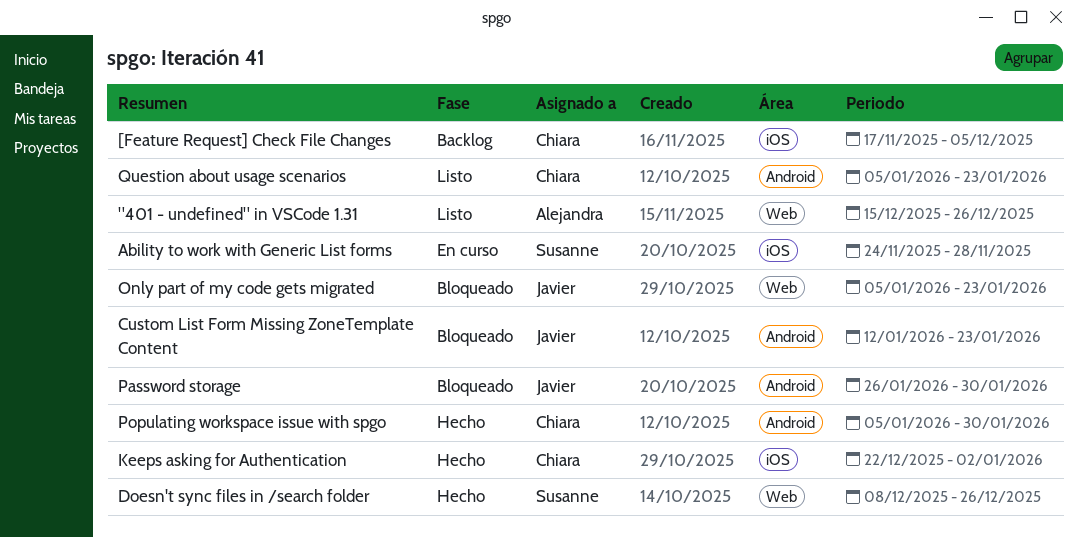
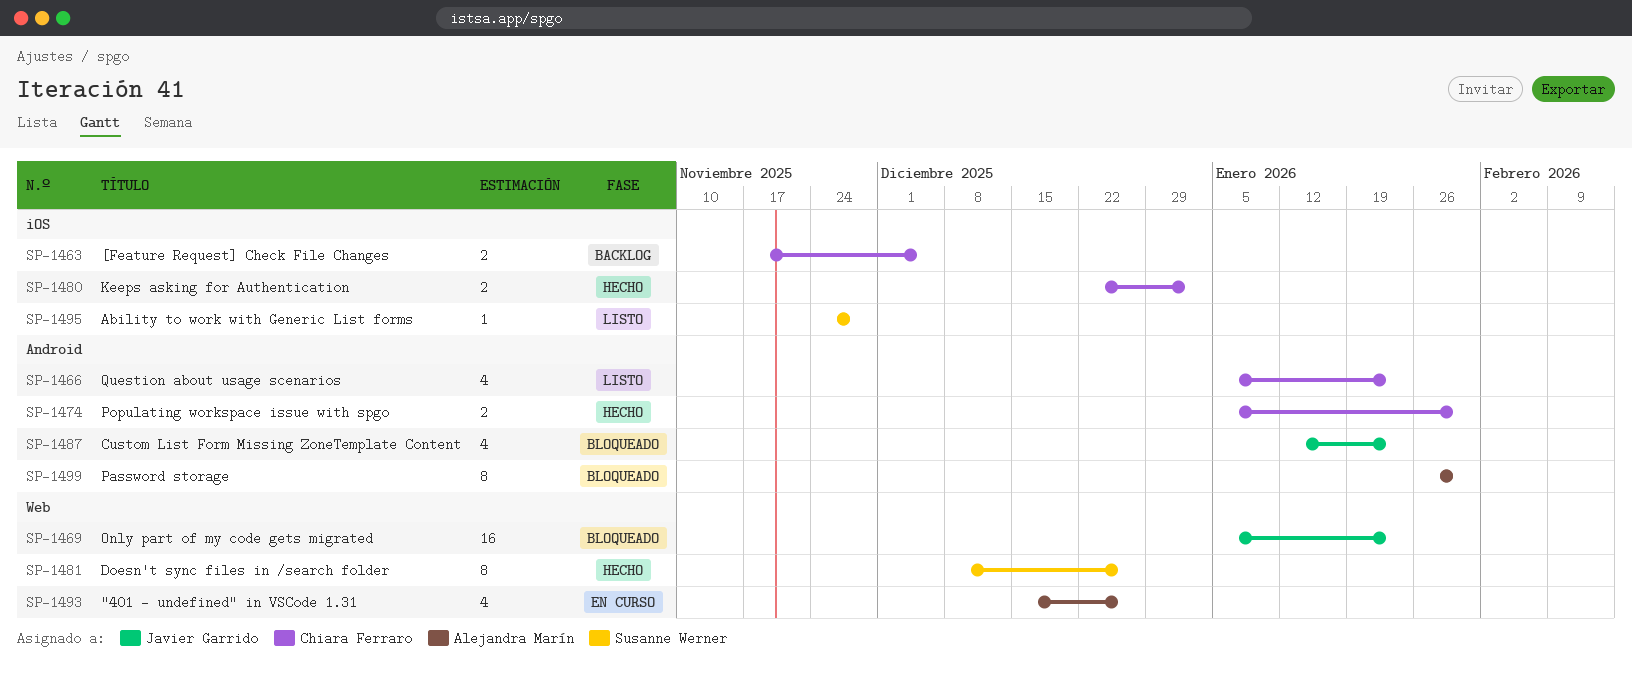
"401 - undefined" in VSCode 1.31, status: Listo -> En curso
Ability to work with Generic List forms, status: En curso -> Listo
Password storage, owner: Javier Garrido -> Alejandra Marín

